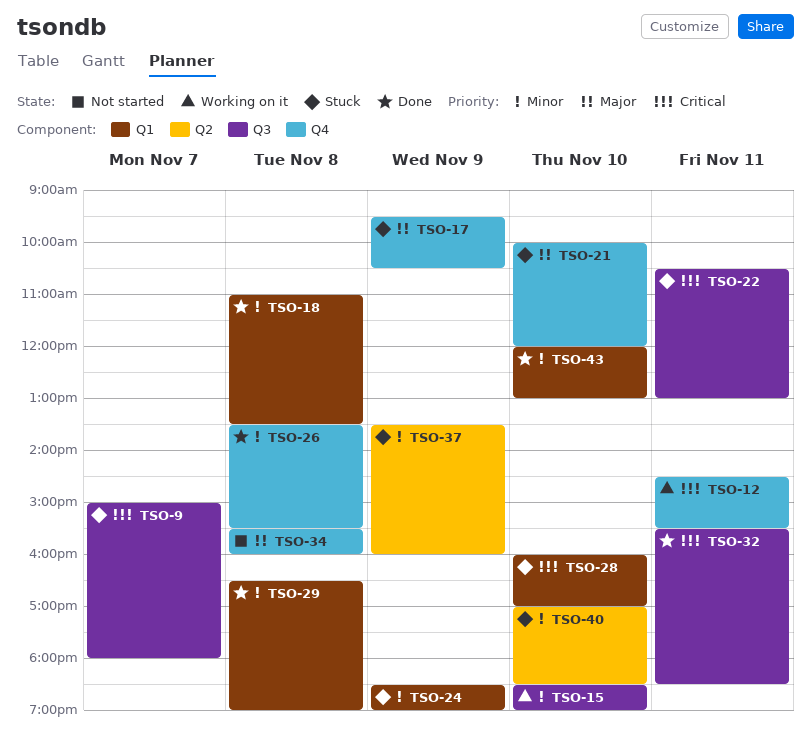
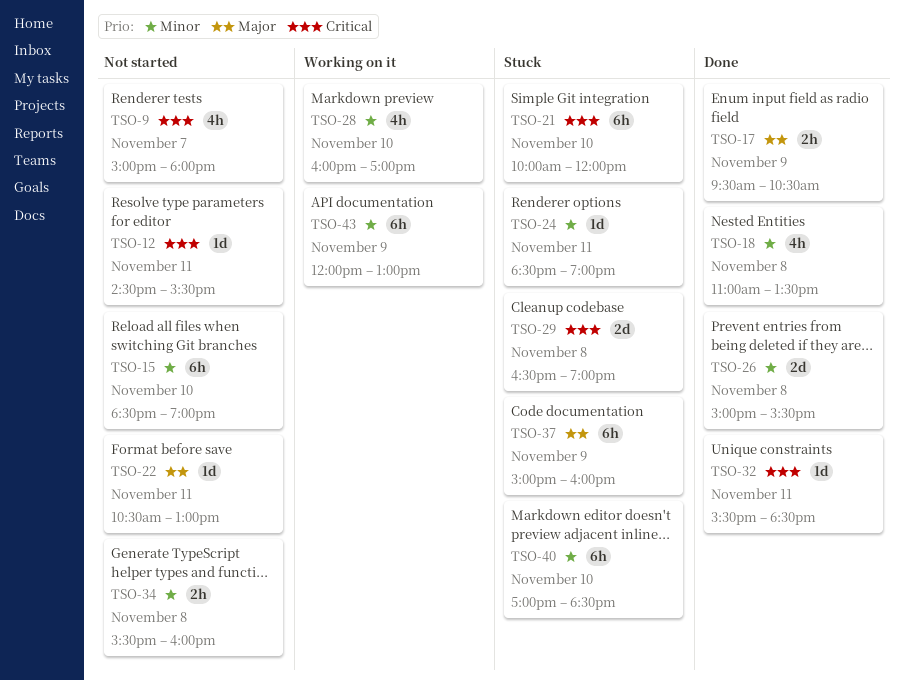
TSO-9, status: Stuck -> Not started
TSO-12, status: Working on it -> Not started
TSO-15, status: Working on it -> Not started
TSO-17, status: Stuck -> Done
TSO-21, priority: Major -> Critical
TSO-22, status: Stuck -> Not started
TSO-22, priority: Critical -> Major
TSO-24, day: Nov 9 -> Nov 11
TSO-26, begins: 13:30 -> 15:00
TSO-28, status: Stuck -> Working on it
TSO-28, priority: Critical -> Minor
TSO-29, status: Done -> Stuck
TSO-29, priority: Minor -> Critical
TSO-34, priority: Major -> Minor
TSO-37, priority: Minor -> Major
TSO-37, begins: 13:30 -> 15:00
TSO-43, status: Done -> Working on it
TSO-43, day: Nov 10 -> Nov 9

